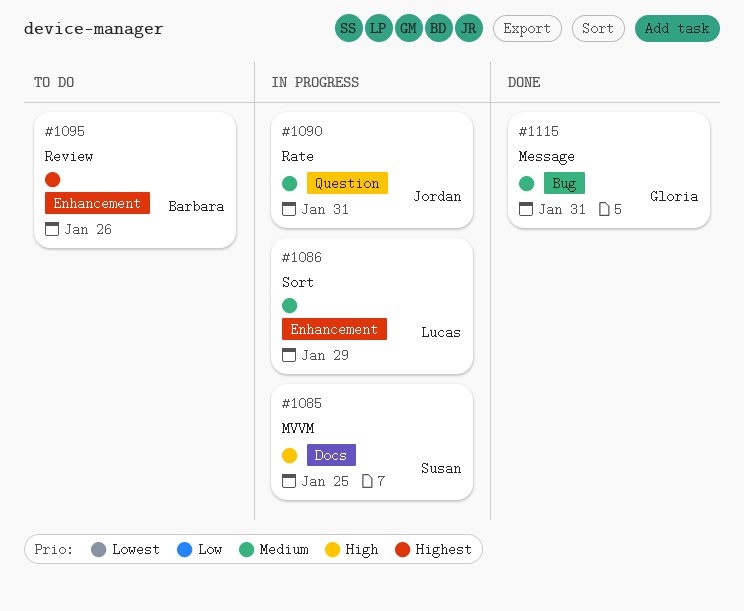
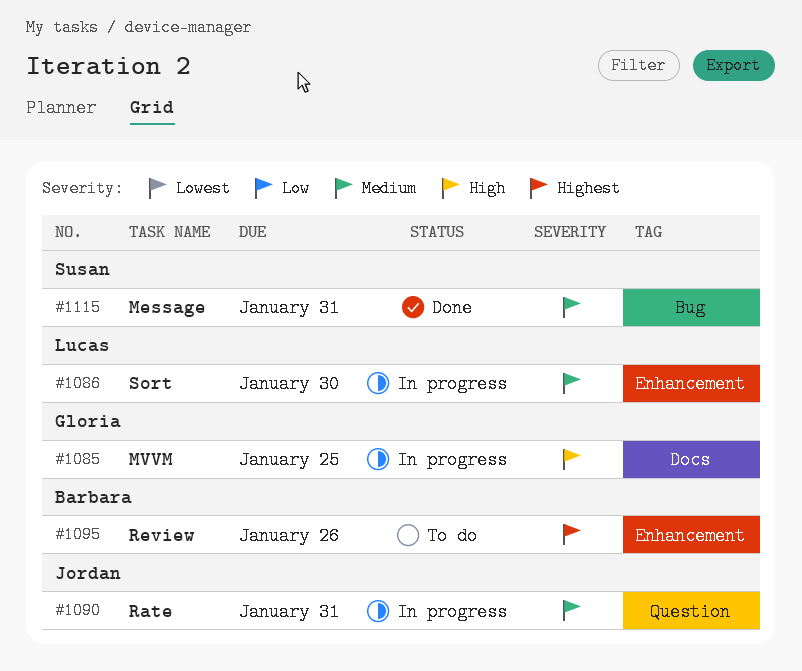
#1085, owner: Susan -> Gloria
#1086, due: Jan 29 -> Jan 30
#1115, owner: Gloria -> Susan

